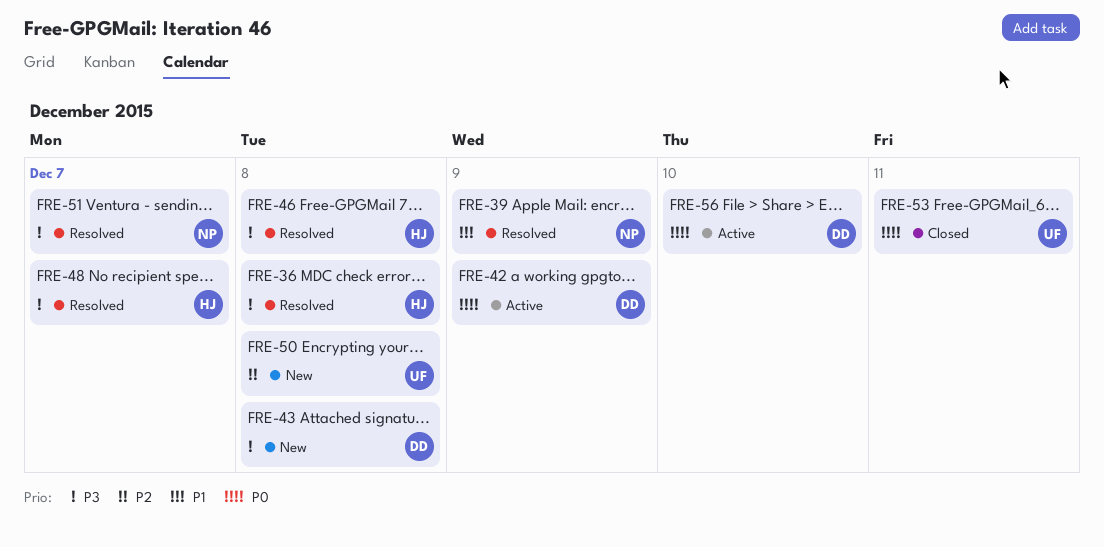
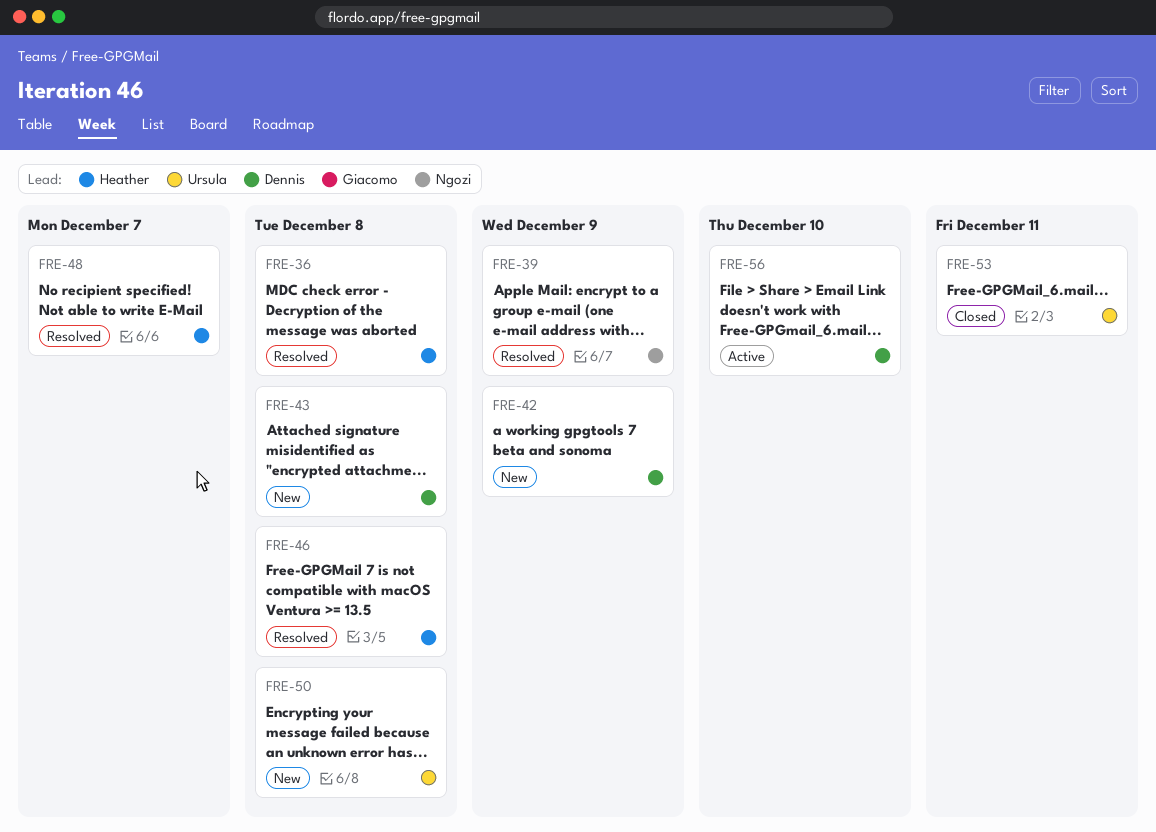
FRE-42, status: Active -> New
FRE-51: present -> none

